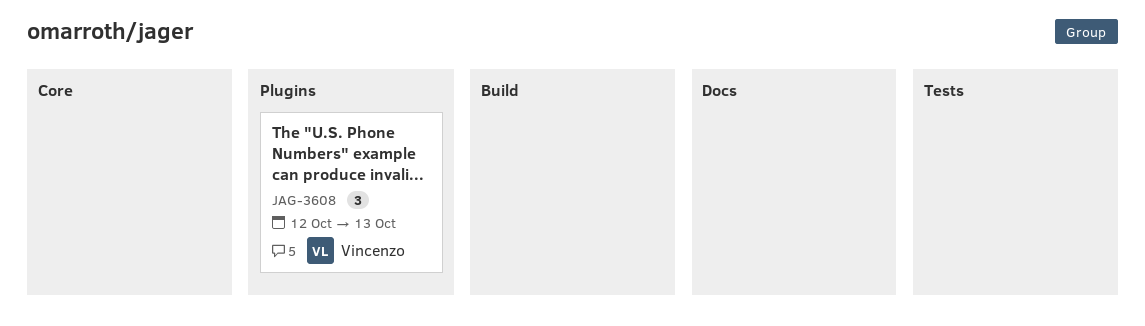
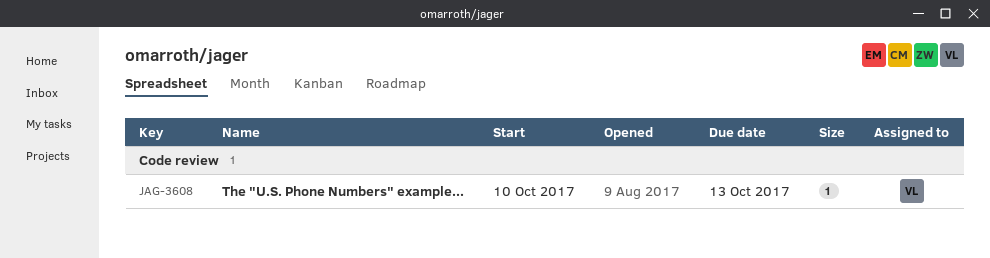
JAG-3608, estimate: 3 -> 1
JAG-3608, start: Oct 12 -> Oct 10

